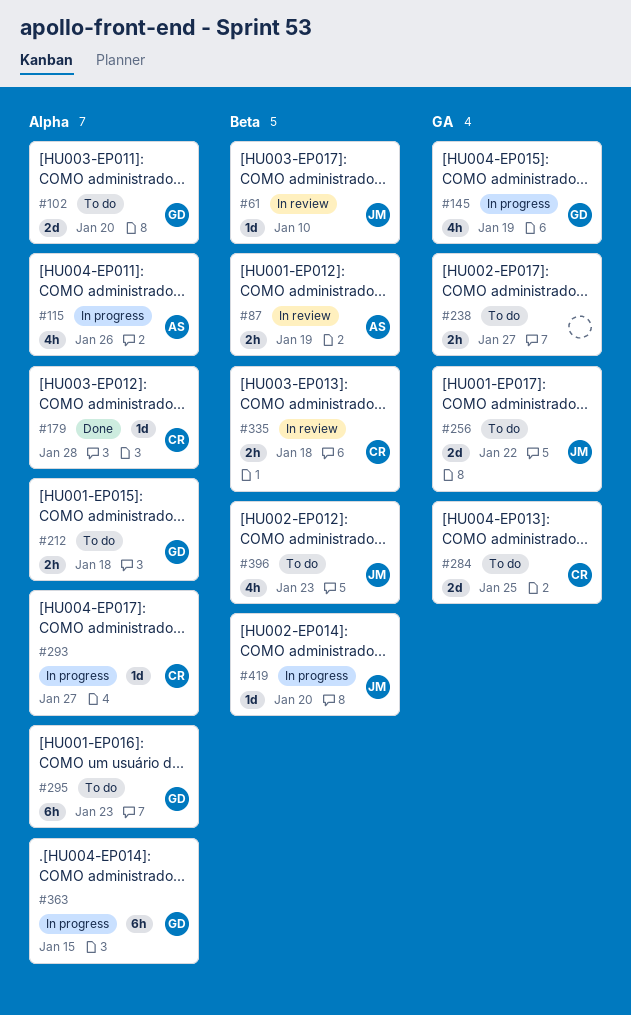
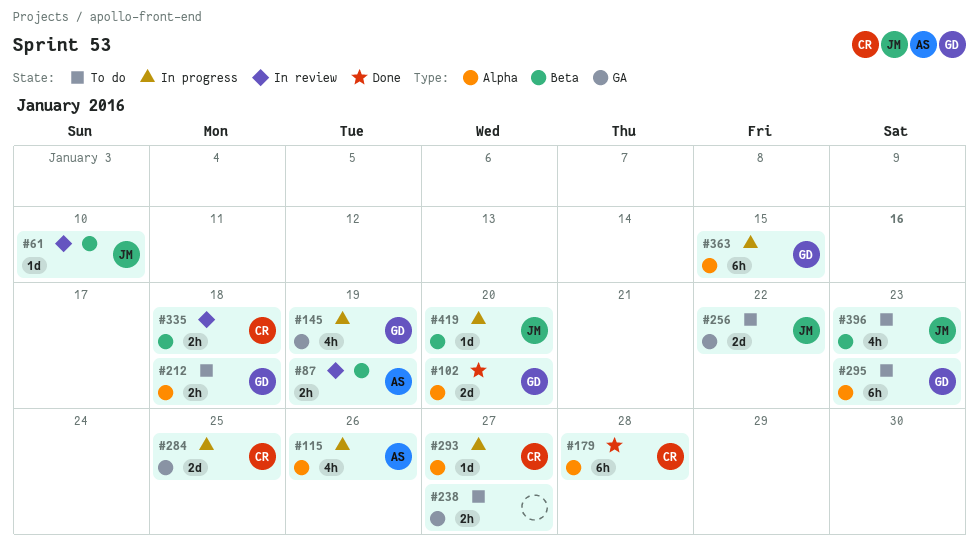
#102, status: To do -> Done
#179, estimate: 1d -> 6h
#284, status: To do -> In progress

